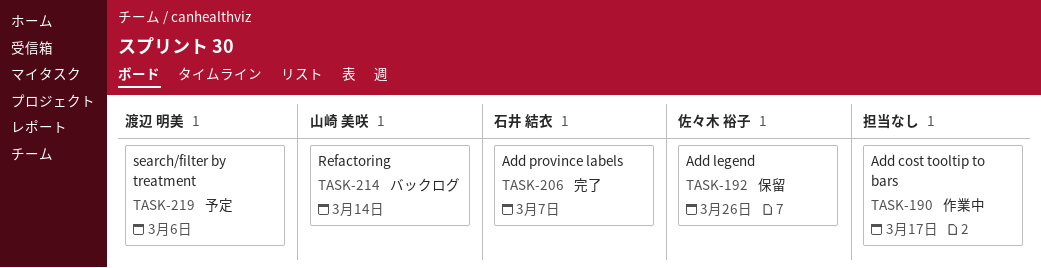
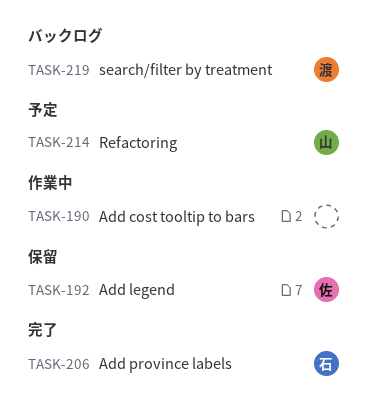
TASK-214, status: バックログ -> 予定
TASK-219, status: 予定 -> バックログ

